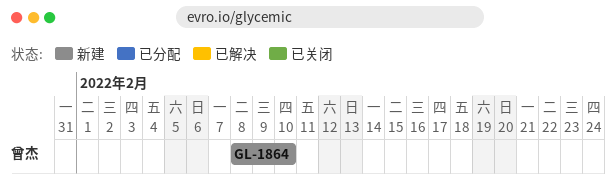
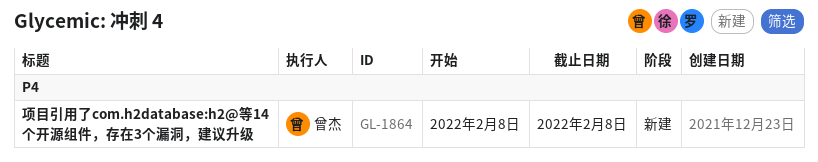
GL-1864, due: Feb 10 -> Feb 8

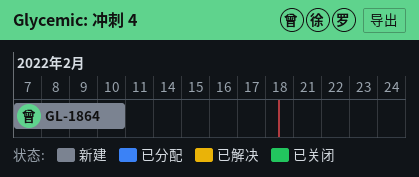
GL-1864, start: Feb 8 -> Feb 7
GL-1864, due: Feb 8 -> Feb 10

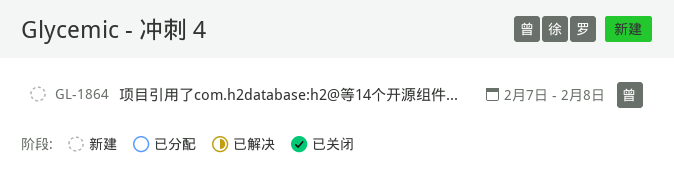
GL-1864, due: Feb 10 -> Feb 8

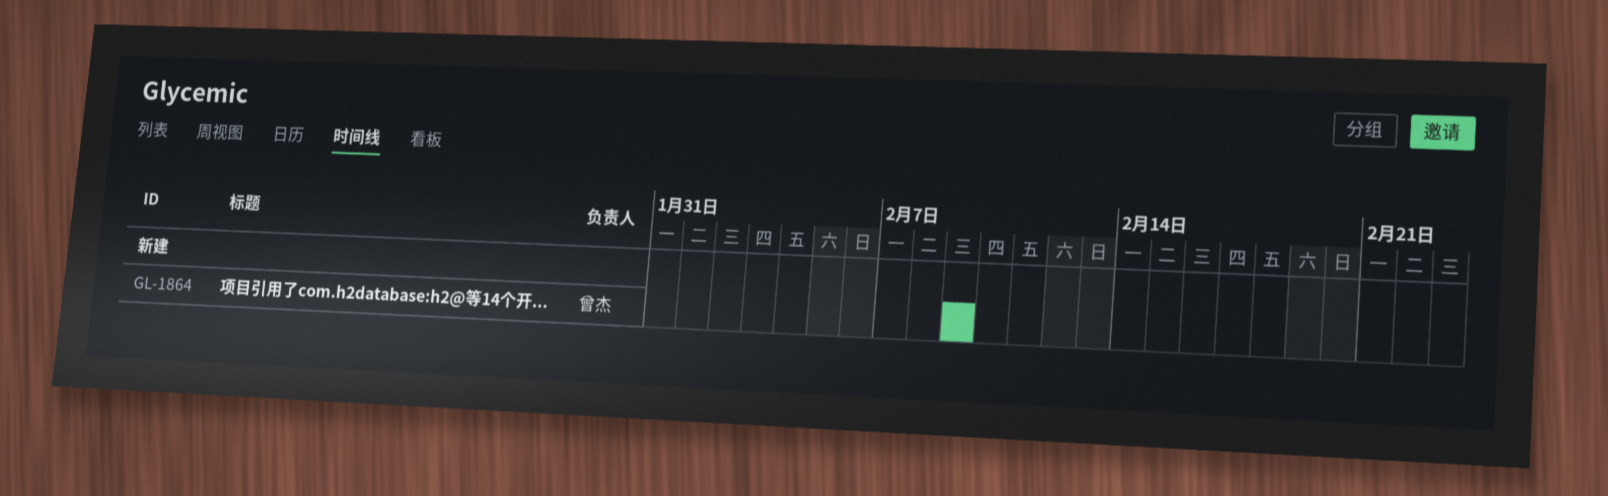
GL-1864, start: Feb 7 -> Feb 9
GL-1864, due: Feb 8 -> Feb 9

